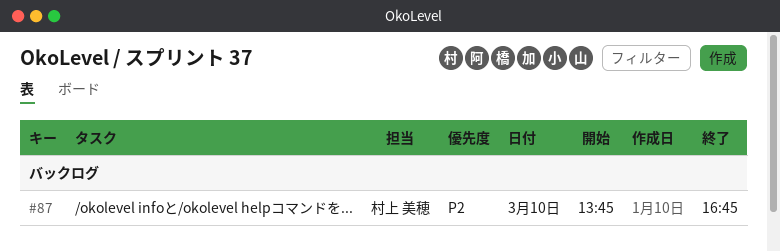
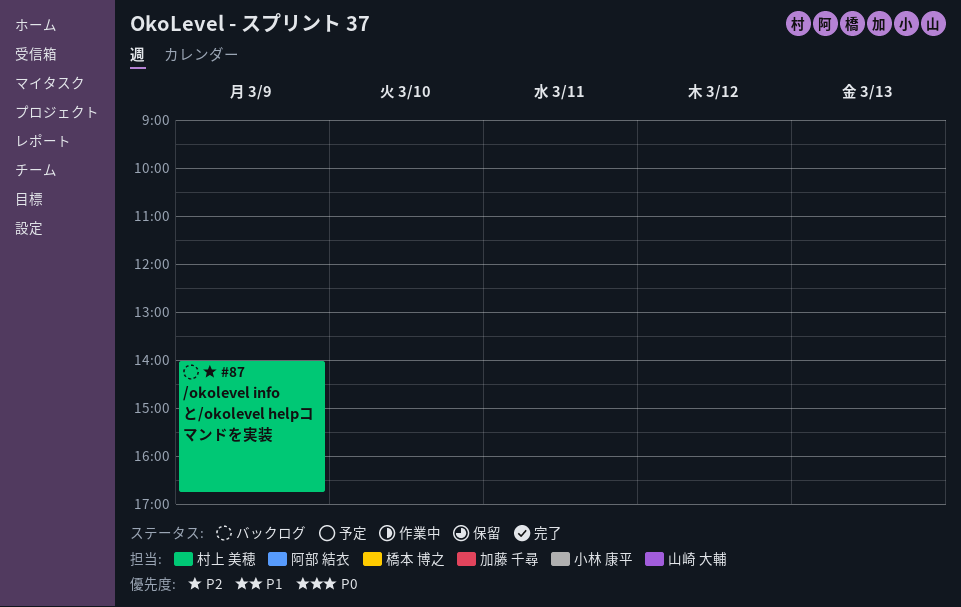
#87, day: Mar 10 -> Mar 9
#87, begins: 13:45 -> 14:00

